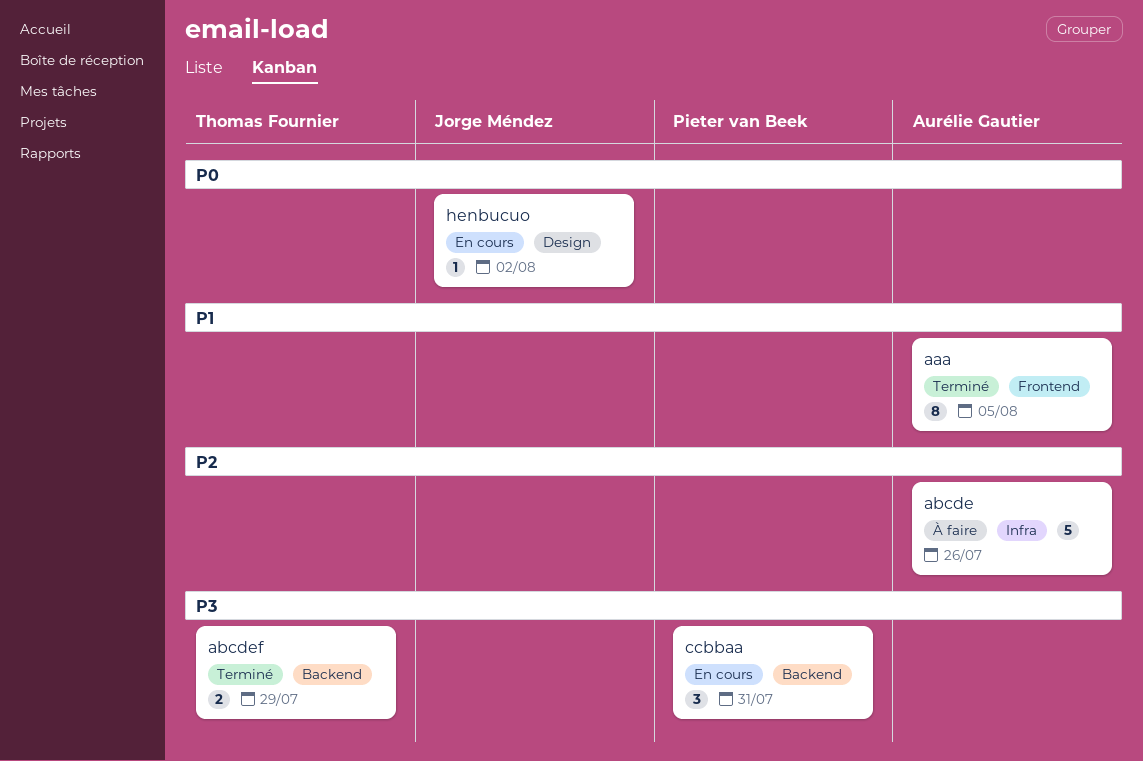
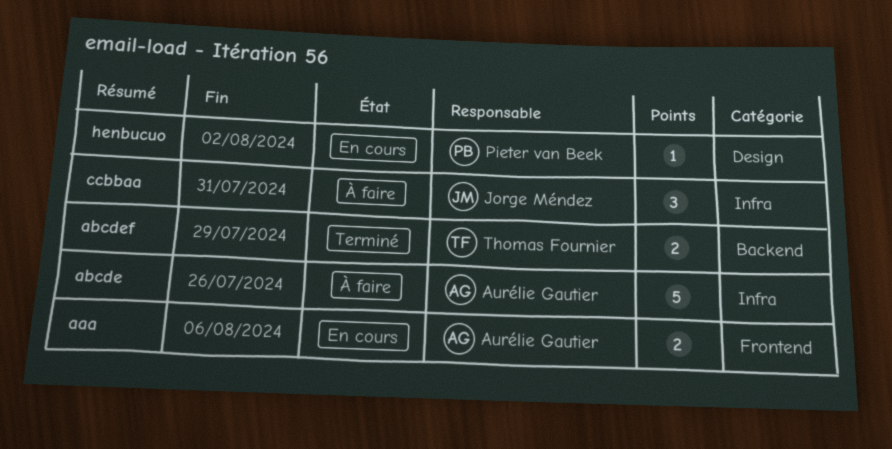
aaa, status: Terminé -> En cours
aaa, estimate: 8 -> 2
aaa, due: Aug 5 -> Aug 6
ccbbaa, status: En cours -> À faire
ccbbaa, owner: Pieter van Beek -> Jorge Méndez
ccbbaa, label: Backend -> Infra
henbucuo, owner: Jorge Méndez -> Pieter van Beek

